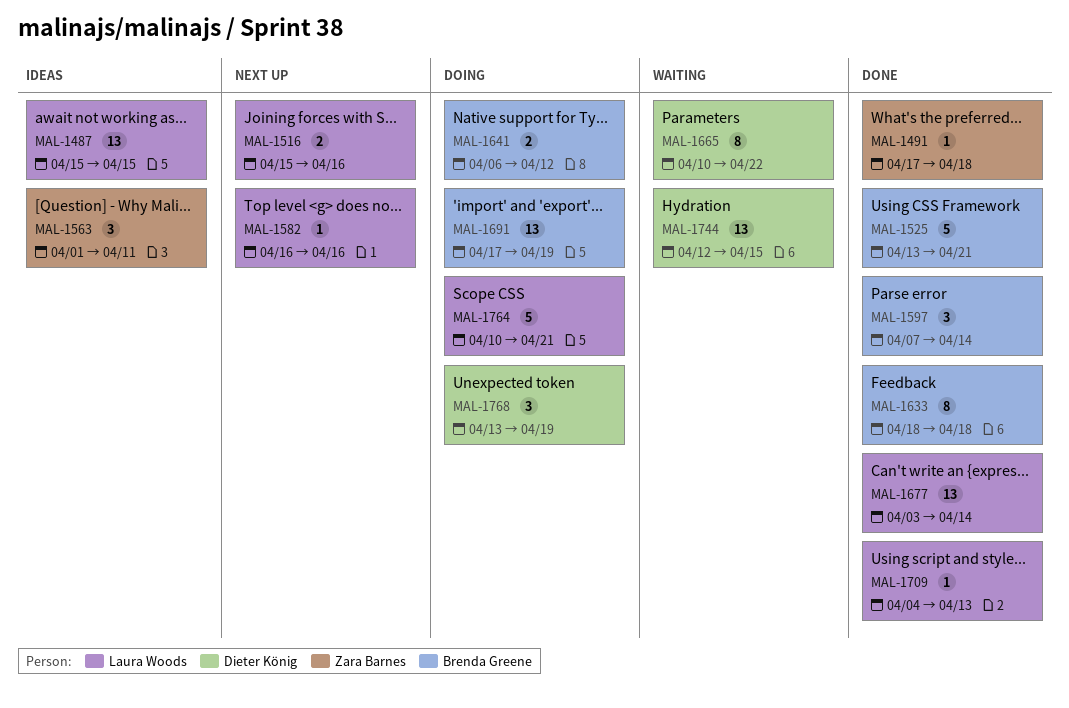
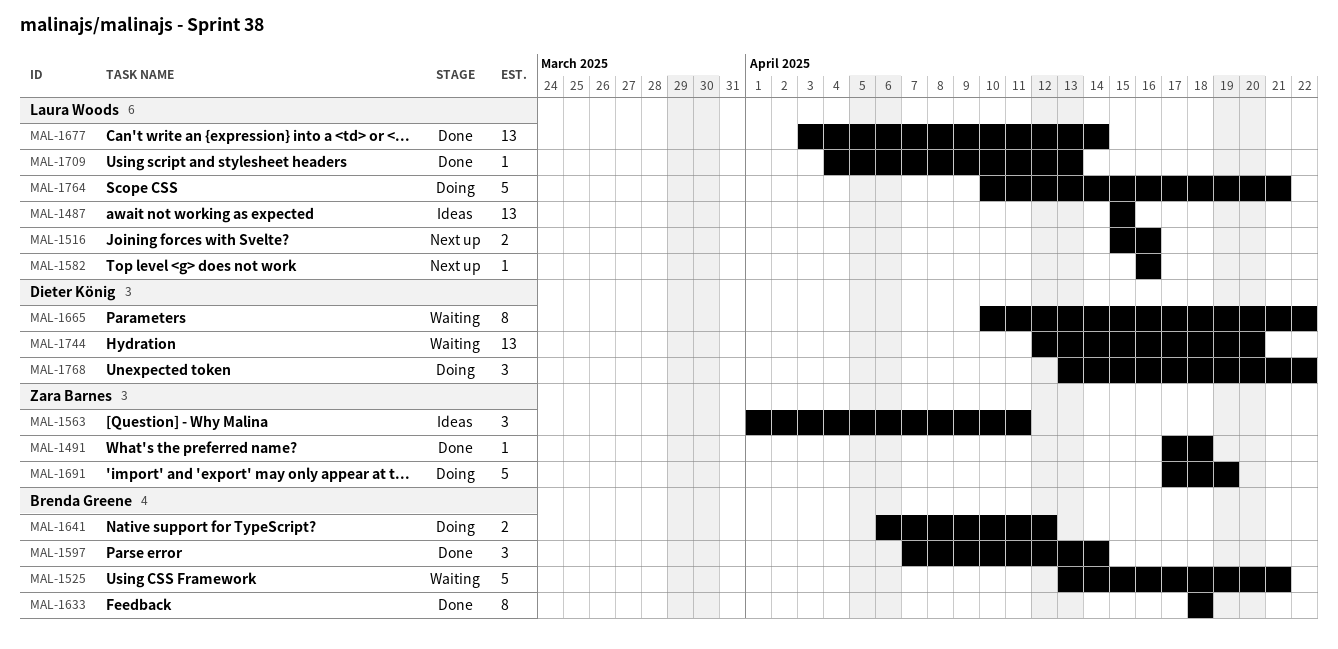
MAL-1525, status: Done -> Waiting
MAL-1691, owner: Brenda Greene -> Zara Barnes
MAL-1691, estimate: 13 -> 5
MAL-1744, due: Apr 15 -> Apr 20
MAL-1768, due: Apr 19 -> Apr 22

